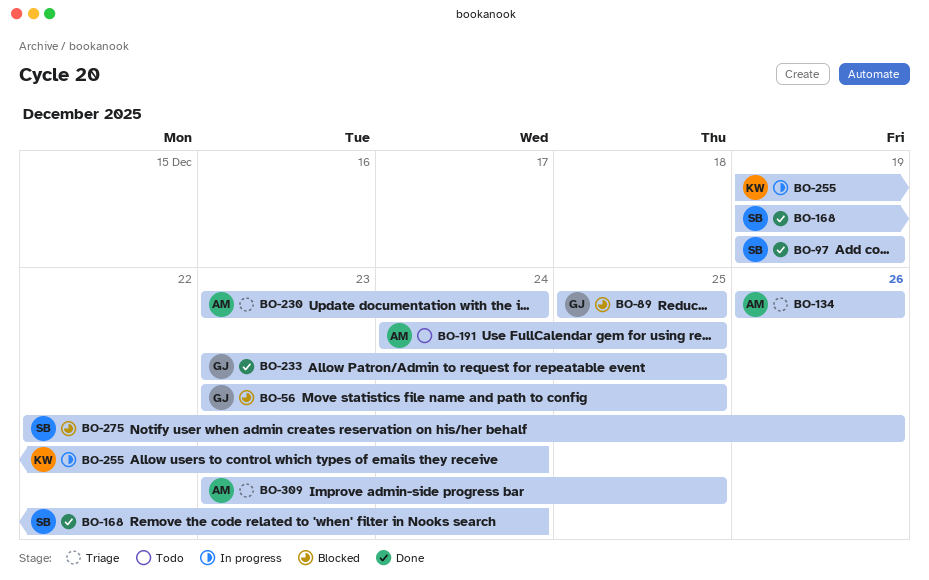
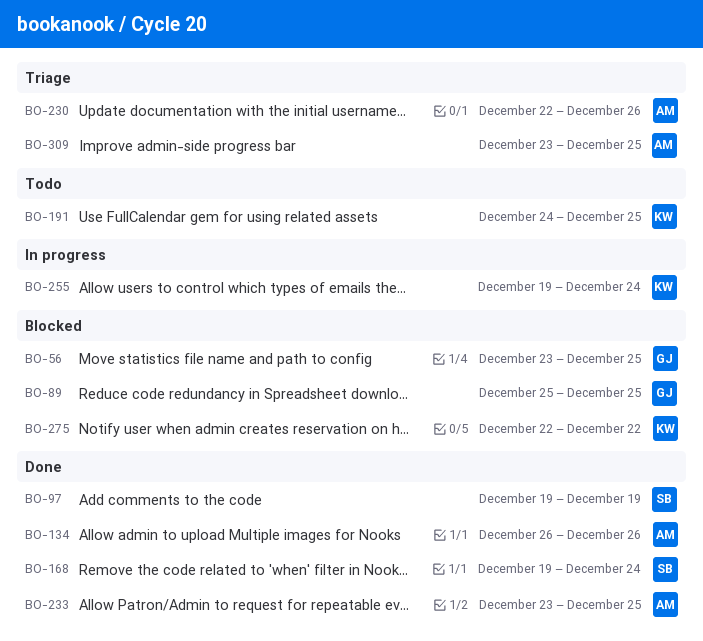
BO-134, status: Triage -> Done
BO-191, owner: AM -> KW
BO-230, start: Dec 23 -> Dec 22
BO-230, due: Dec 24 -> Dec 26
BO-233, owner: GJ -> AM
BO-275, owner: SB -> KW
BO-275, due: Dec 26 -> Dec 22

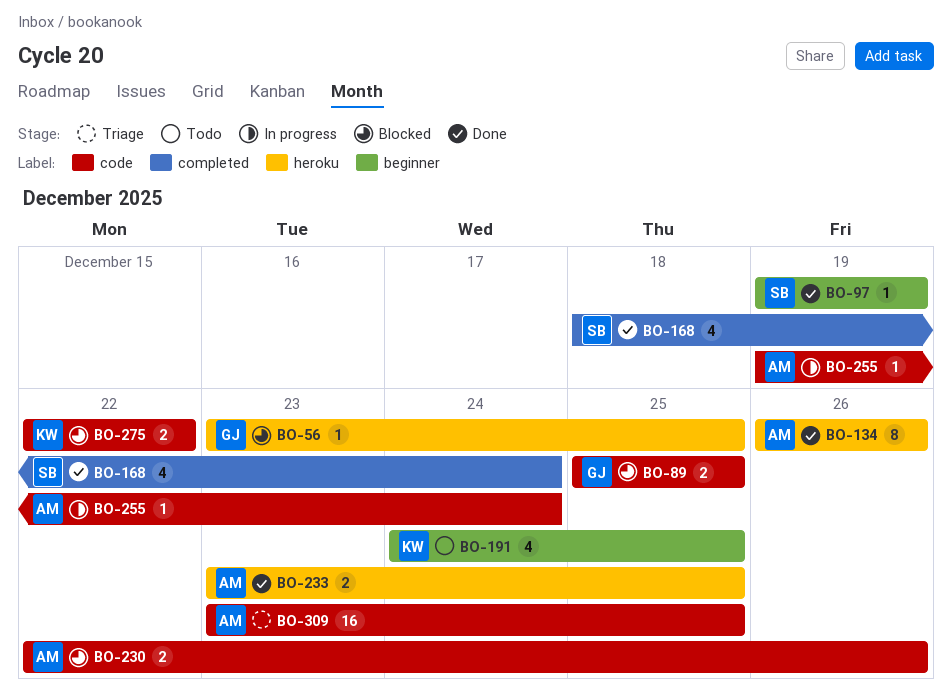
BO-168, start: Dec 19 -> Dec 18
BO-230, status: Triage -> Blocked
BO-255, owner: KW -> AM

